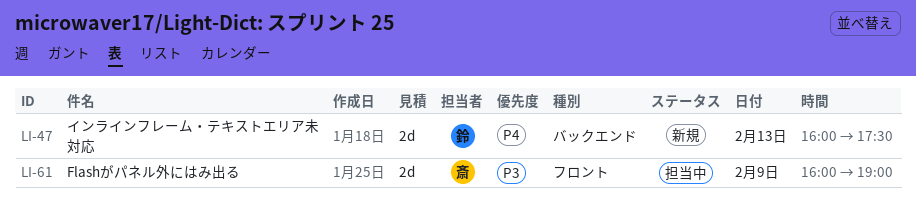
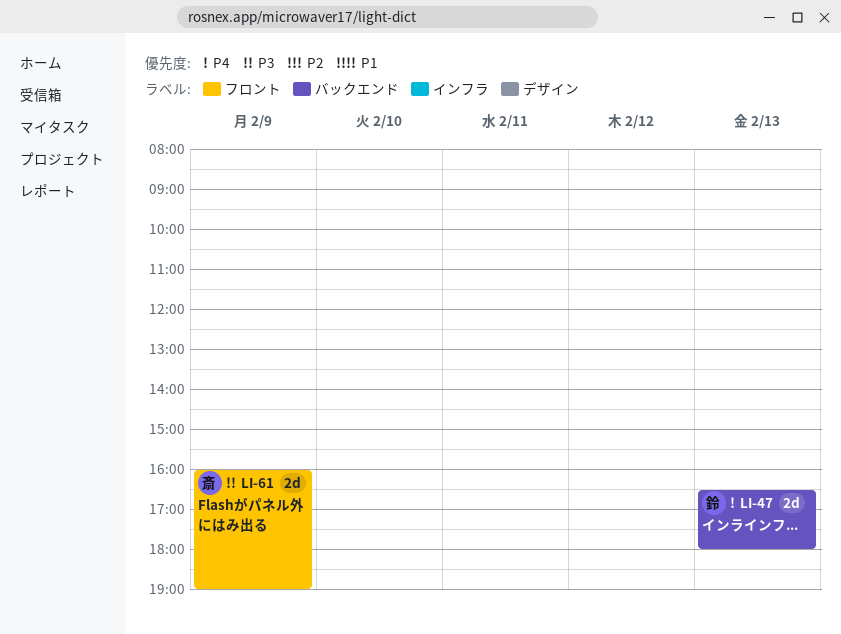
LI-47, begins: 16:00 -> 16:30
LI-47, ends: 17:30 -> 18:00

